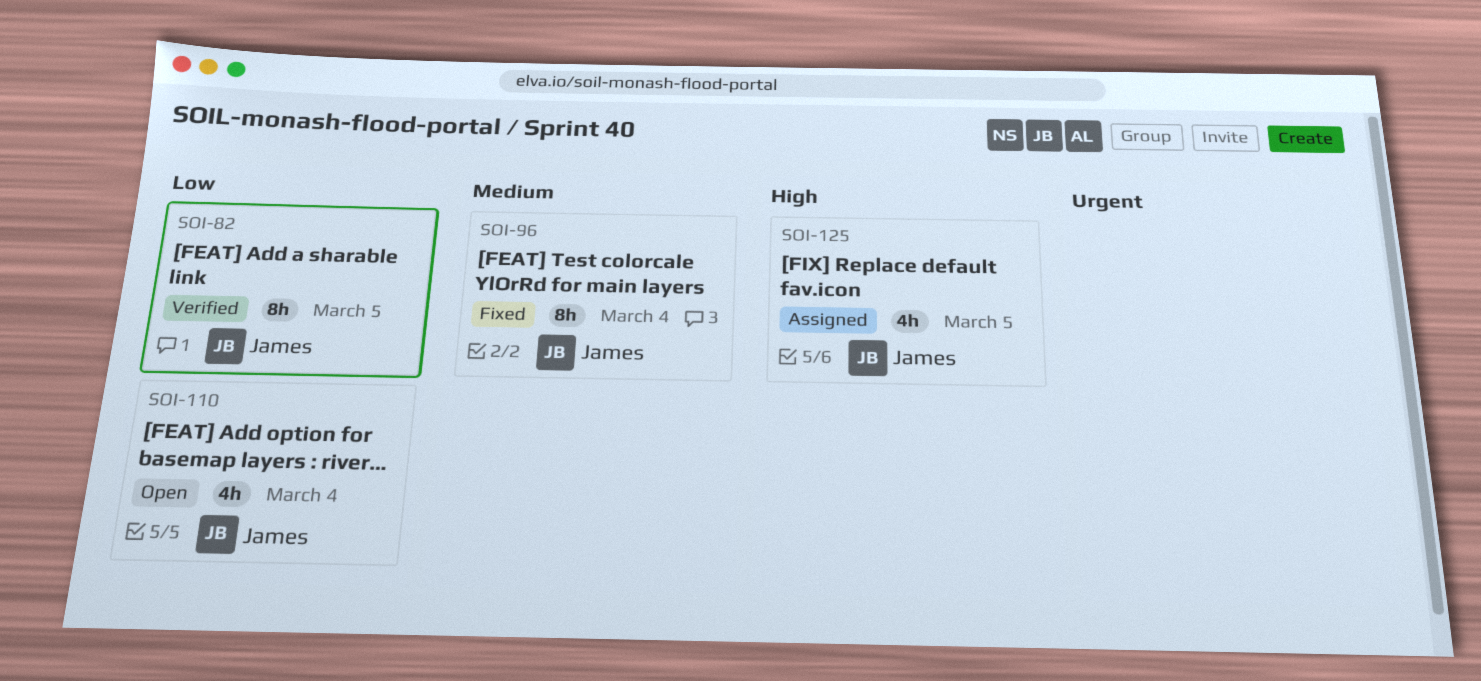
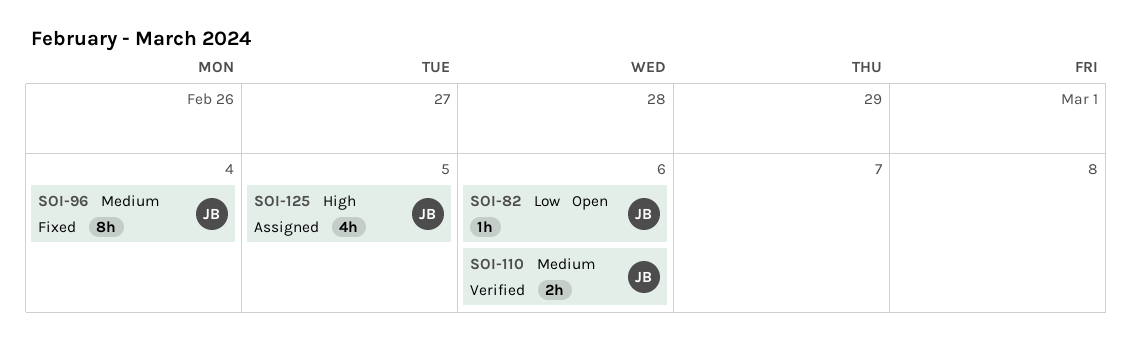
SOI-82, status: Verified -> Open
SOI-82, estimate: 8h -> 1h
SOI-82, due: Mar 5 -> Mar 6
SOI-110, status: Open -> Verified
SOI-110, priority: Low -> Medium
SOI-110, estimate: 4h -> 2h
SOI-110, due: Mar 4 -> Mar 6

